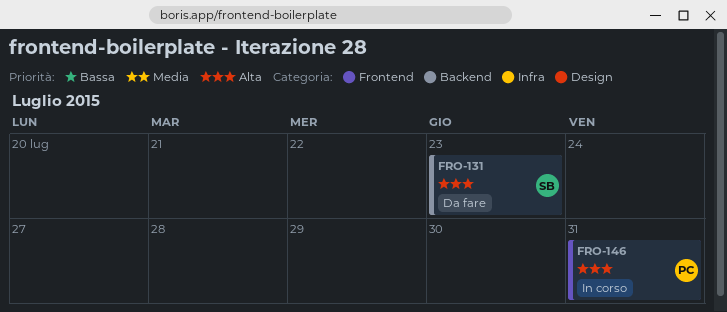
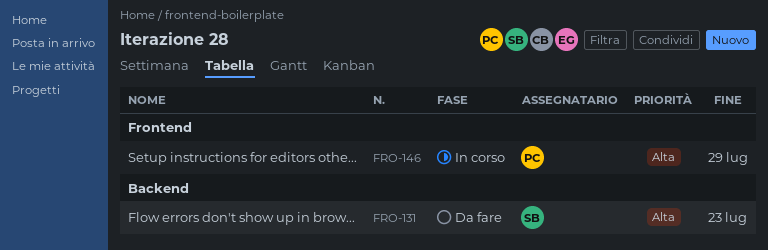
FRO-146, due: Jul 31 -> Jul 29

